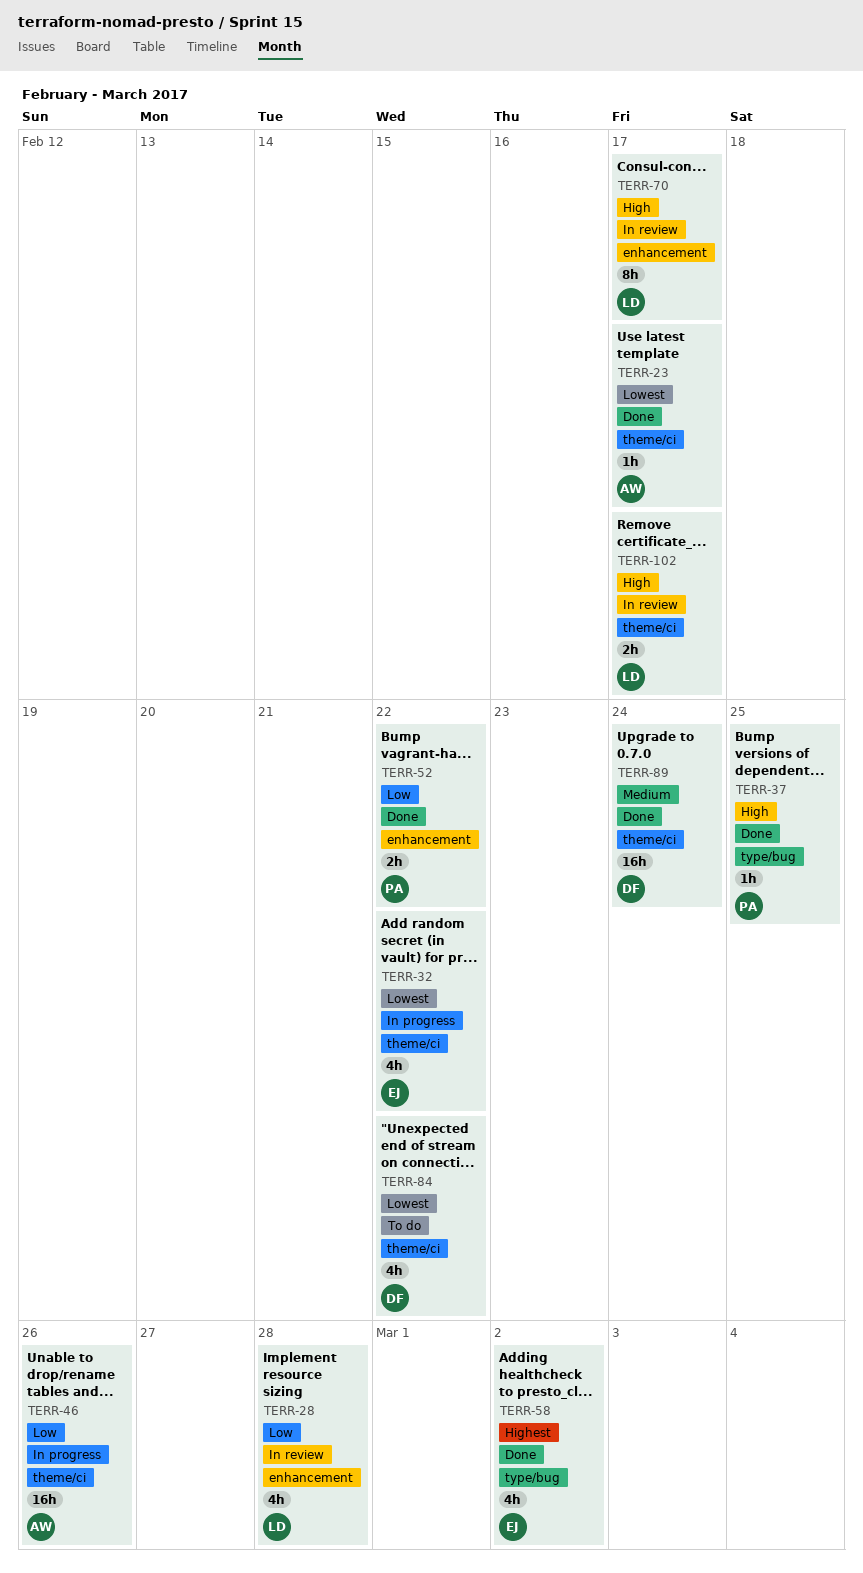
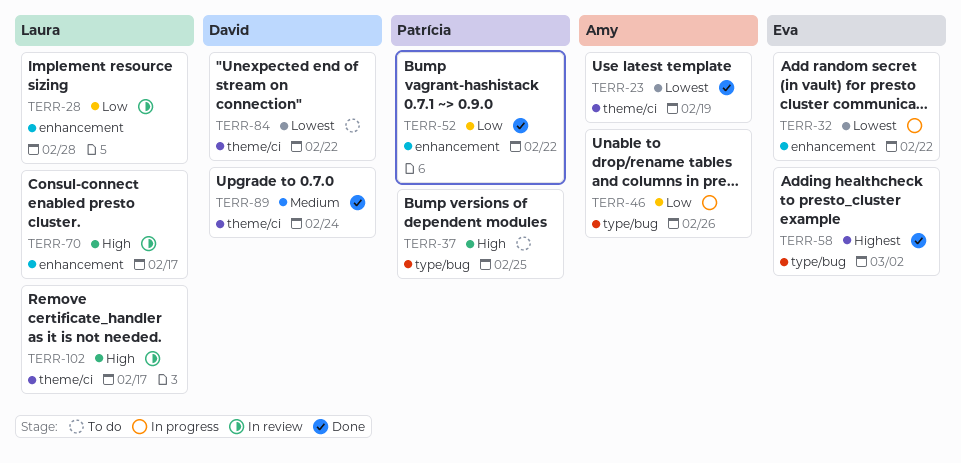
TERR-23, due: Feb 17 -> Feb 19
TERR-32, label: theme/ci -> enhancement
TERR-37, status: Done -> To do
TERR-46, label: theme/ci -> type/bug

